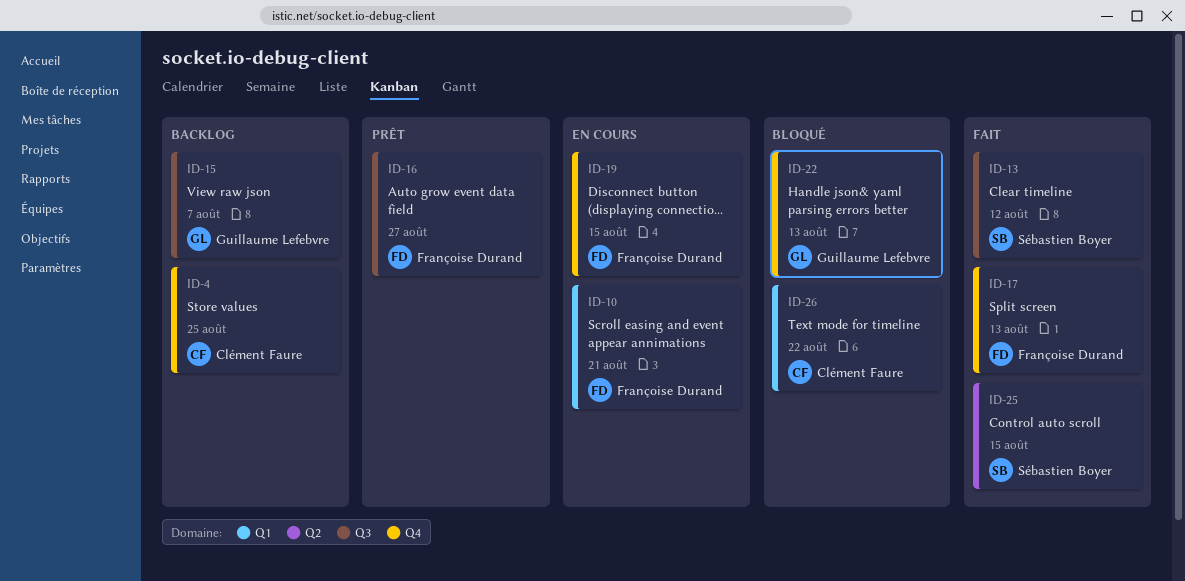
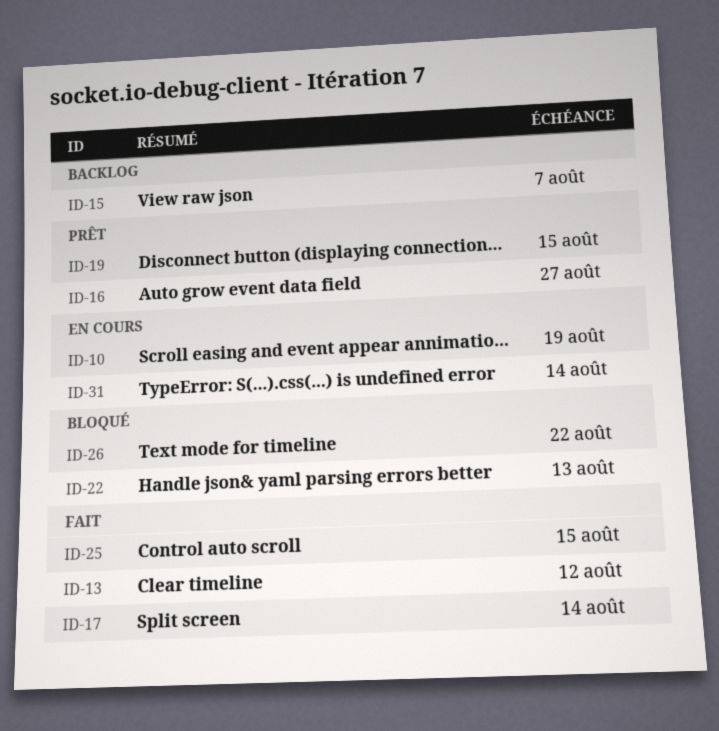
ID-4: present -> none
ID-10, due: Aug 21 -> Aug 19
ID-17, due: Aug 13 -> Aug 14
ID-19, status: En cours -> Prêt
ID-31: none -> present

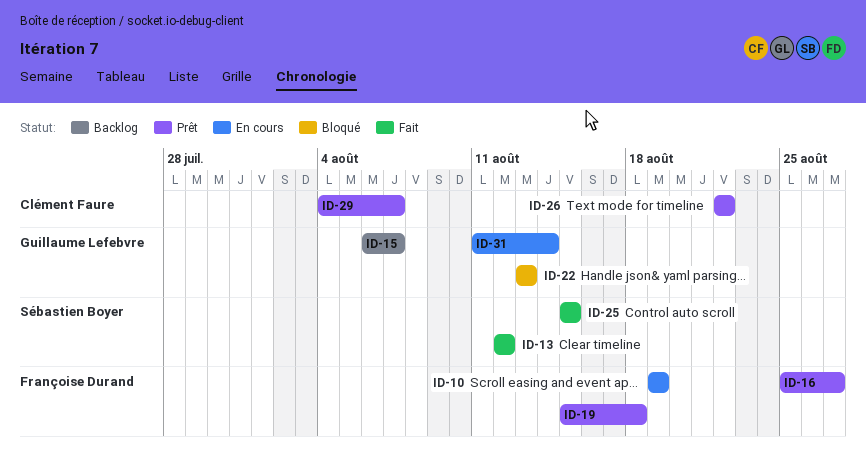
ID-17: present -> none
ID-19, due: Aug 15 -> Aug 18
ID-26, status: Bloqué -> Prêt
ID-29: none -> present

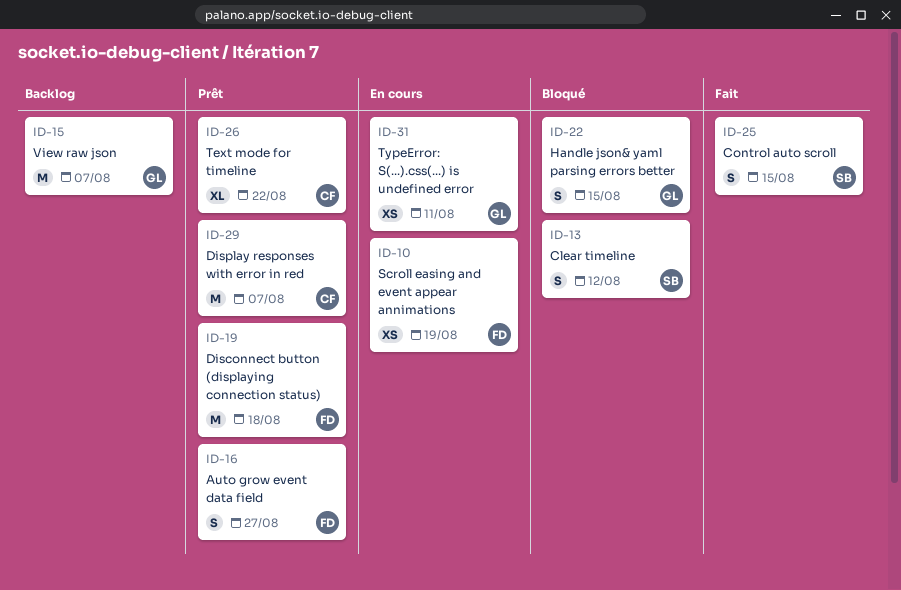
ID-13, status: Fait -> Bloqué
ID-22, due: Aug 13 -> Aug 15
ID-31, due: Aug 14 -> Aug 11

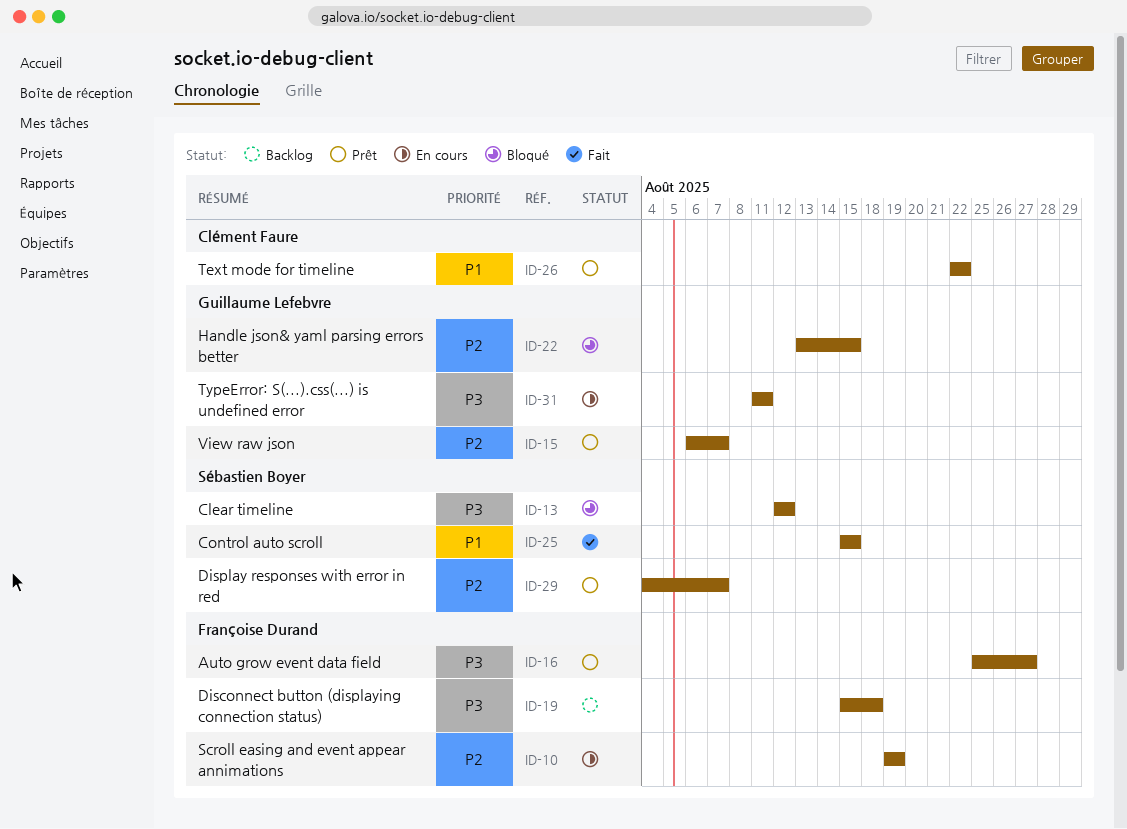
ID-15, status: Backlog -> Prêt
ID-19, status: Prêt -> Backlog
ID-29, owner: Clément Faure -> Sébastien Boyer

